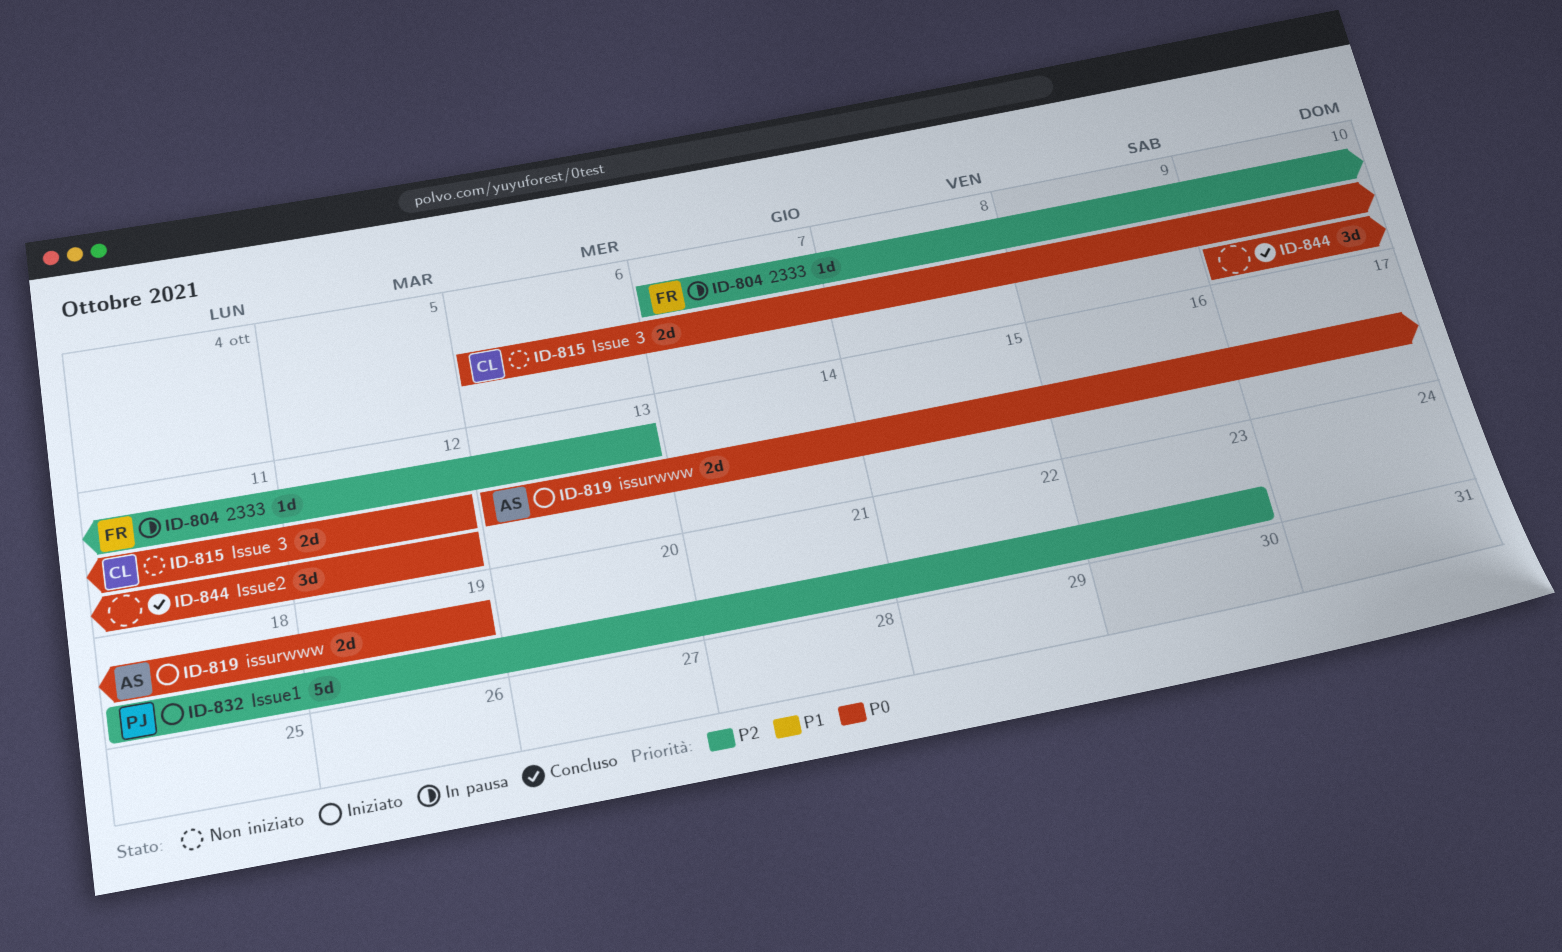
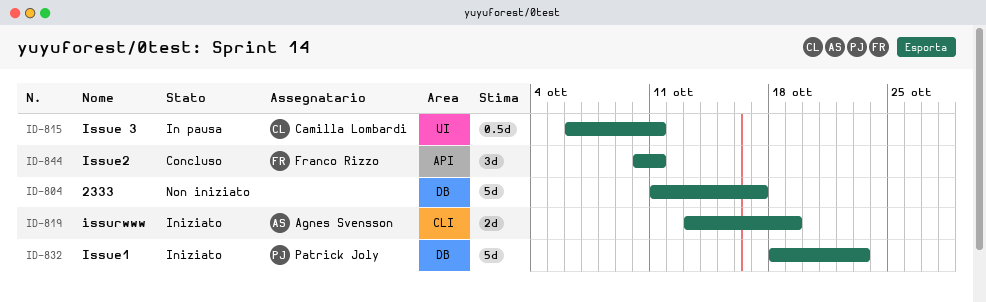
ID-804, status: In pausa -> Non iniziato
ID-804, owner: Franco Rizzo -> none
ID-804, estimate: 1d -> 5d
ID-804, start: Oct 7 -> Oct 11
ID-804, due: Oct 13 -> Oct 17
ID-815, status: Non iniziato -> In pausa
ID-815, estimate: 2d -> 0.5d
ID-815, due: Oct 12 -> Oct 11
ID-844, owner: none -> Franco Rizzo
ID-844, due: Oct 12 -> Oct 11

